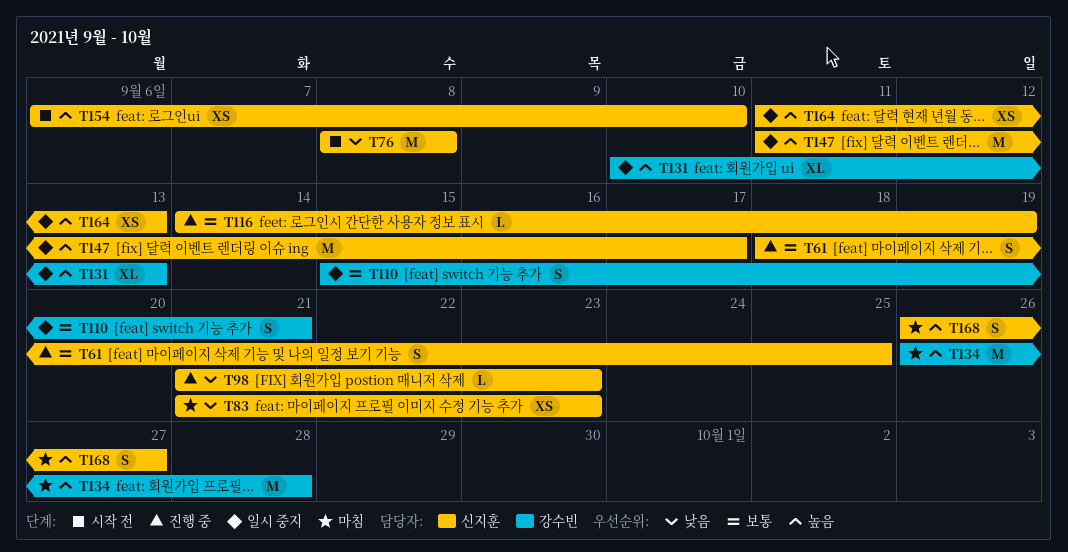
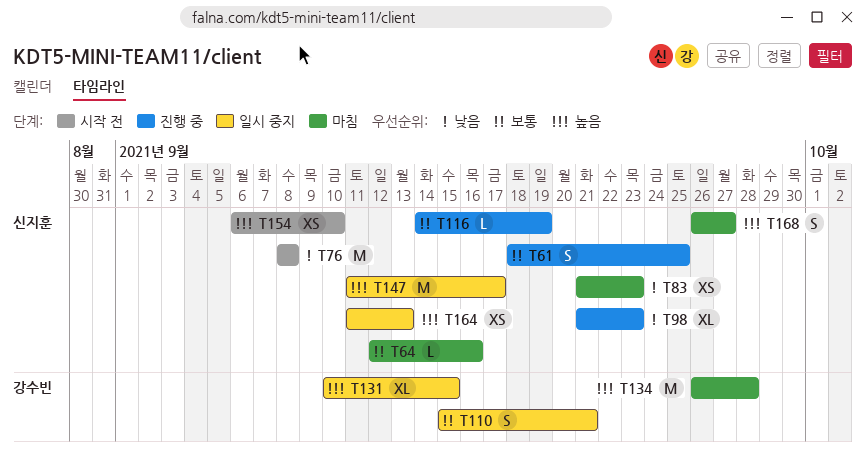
T64: none -> present
T98, estimate: L -> XL
T131, due: Sep 13 -> Sep 15

